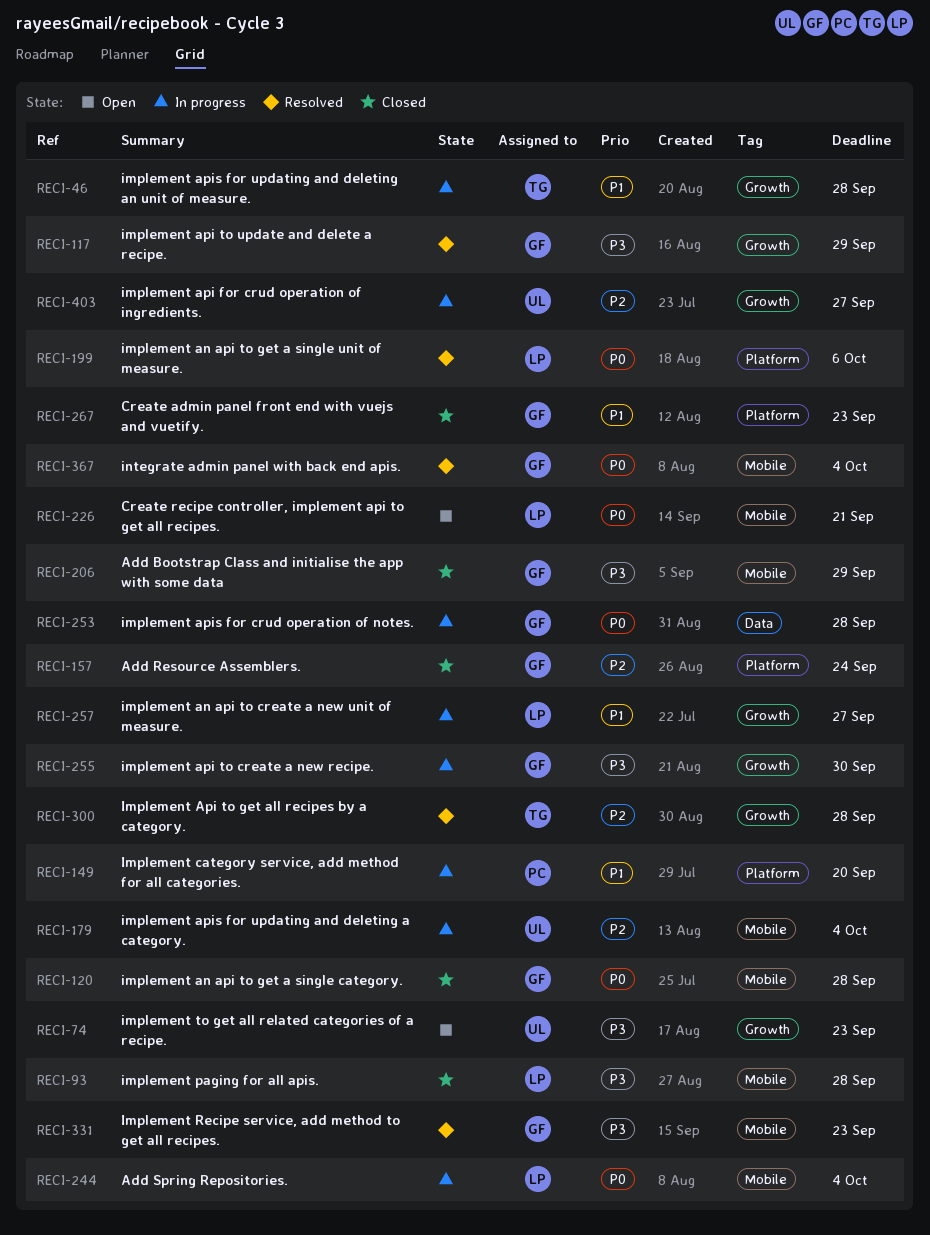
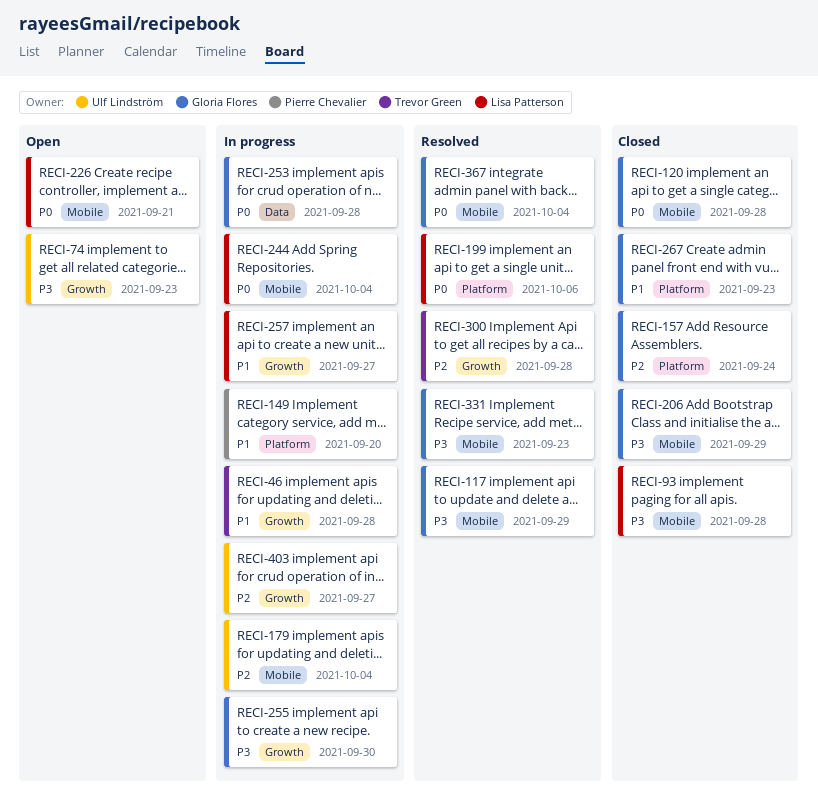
RECI-117, label: Growth -> Mobile

